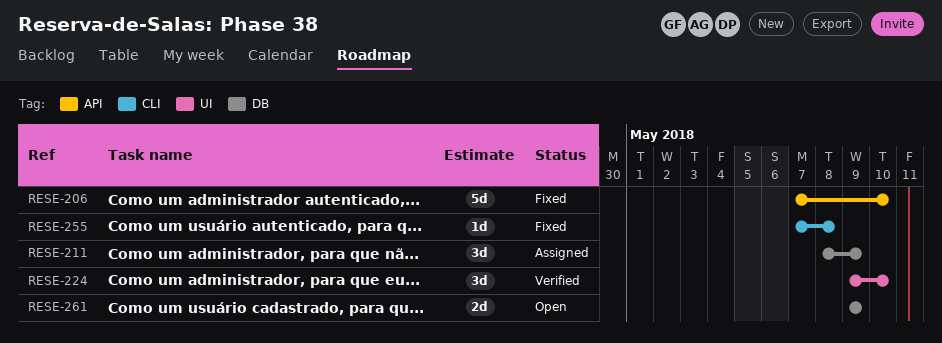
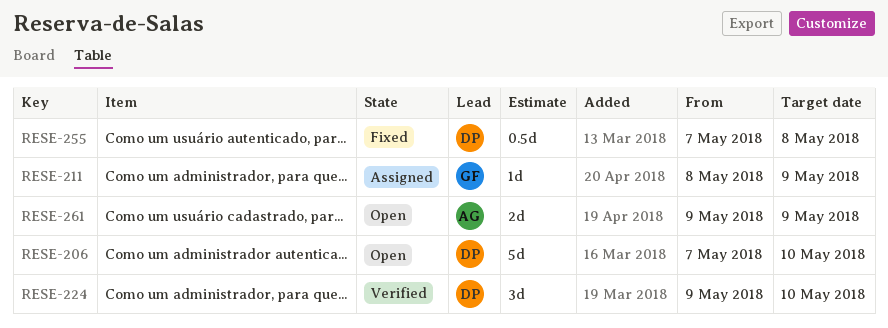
RESE-206, status: Fixed -> Open
RESE-211, estimate: 3d -> 1d
RESE-255, estimate: 1d -> 0.5d

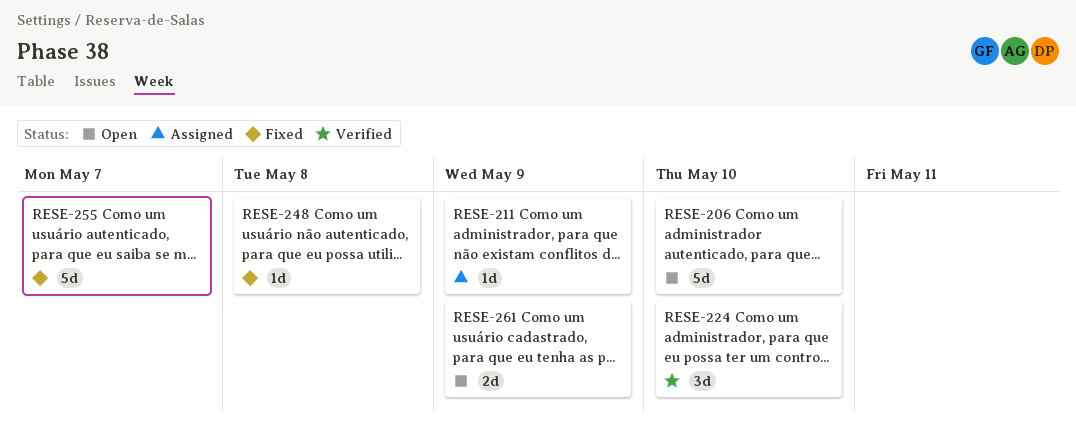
RESE-248: none -> present
RESE-255, estimate: 0.5d -> 5d
RESE-255, due: May 8 -> May 7

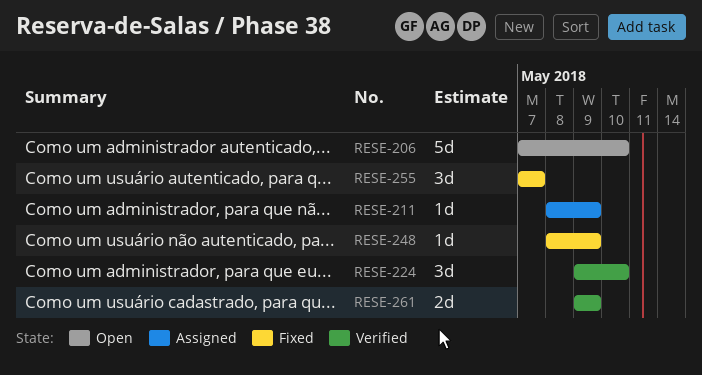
RESE-248, due: May 8 -> May 9
RESE-255, estimate: 5d -> 3d
RESE-261, status: Open -> Verified

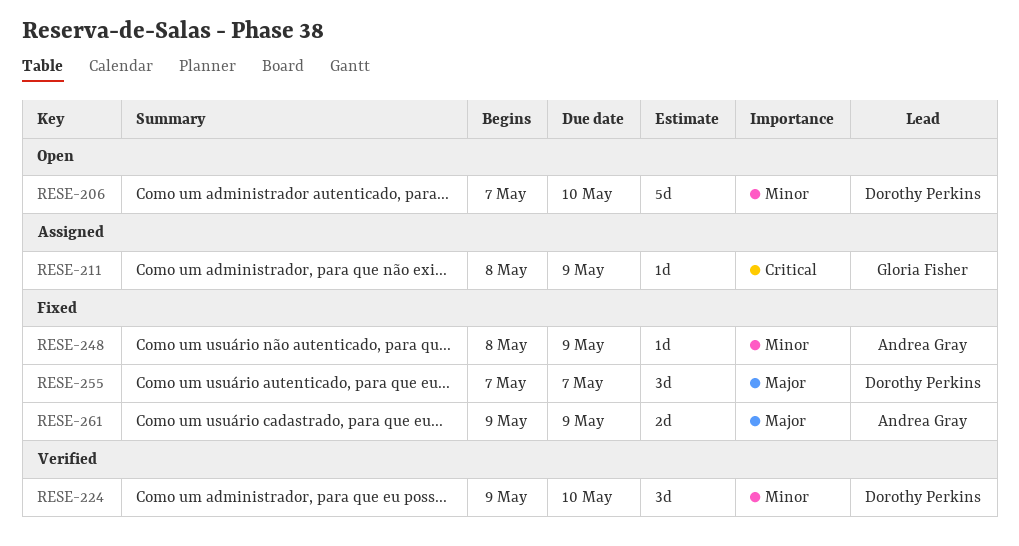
RESE-261, status: Verified -> Fixed

